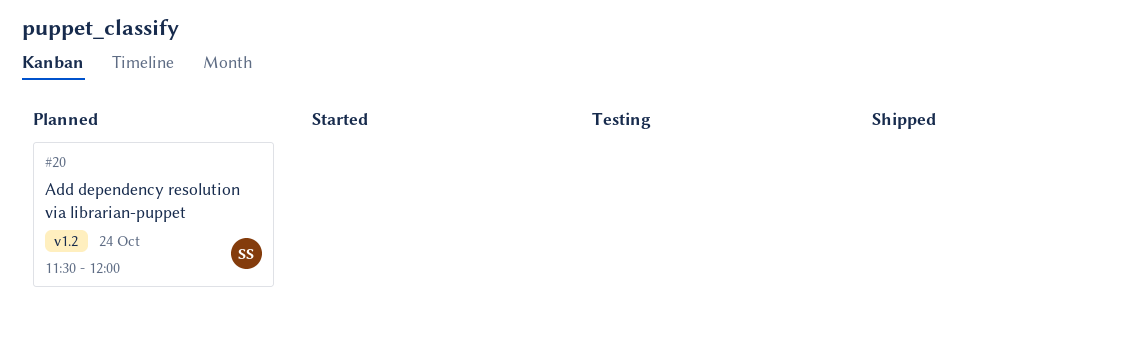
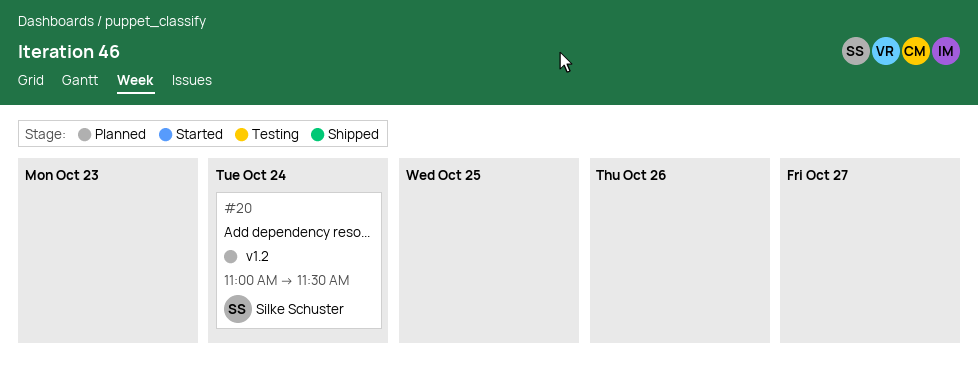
#20, begins: 11:30 -> 11:00
#20, ends: 12:00 -> 11:30

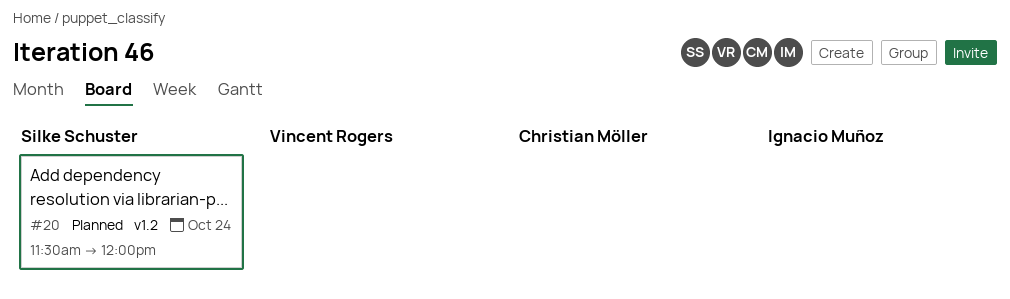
#20, begins: 11:00 -> 11:30
#20, ends: 11:30 -> 12:00

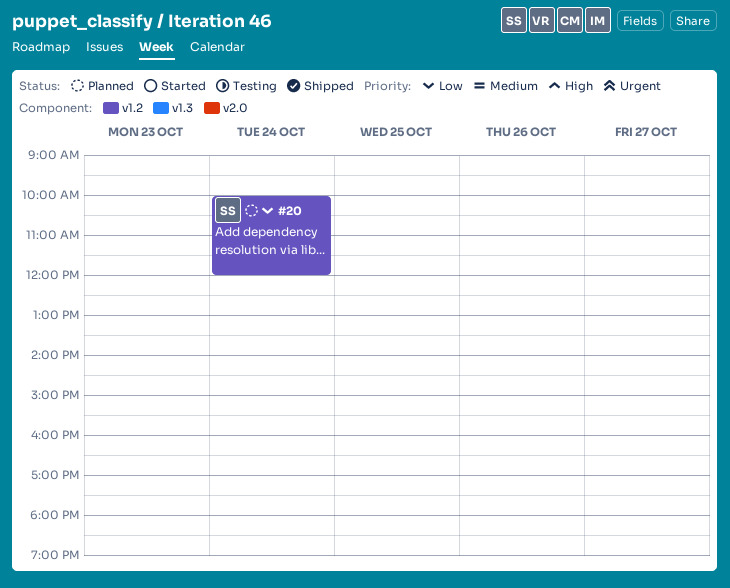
#20, begins: 11:30 -> 10:00

